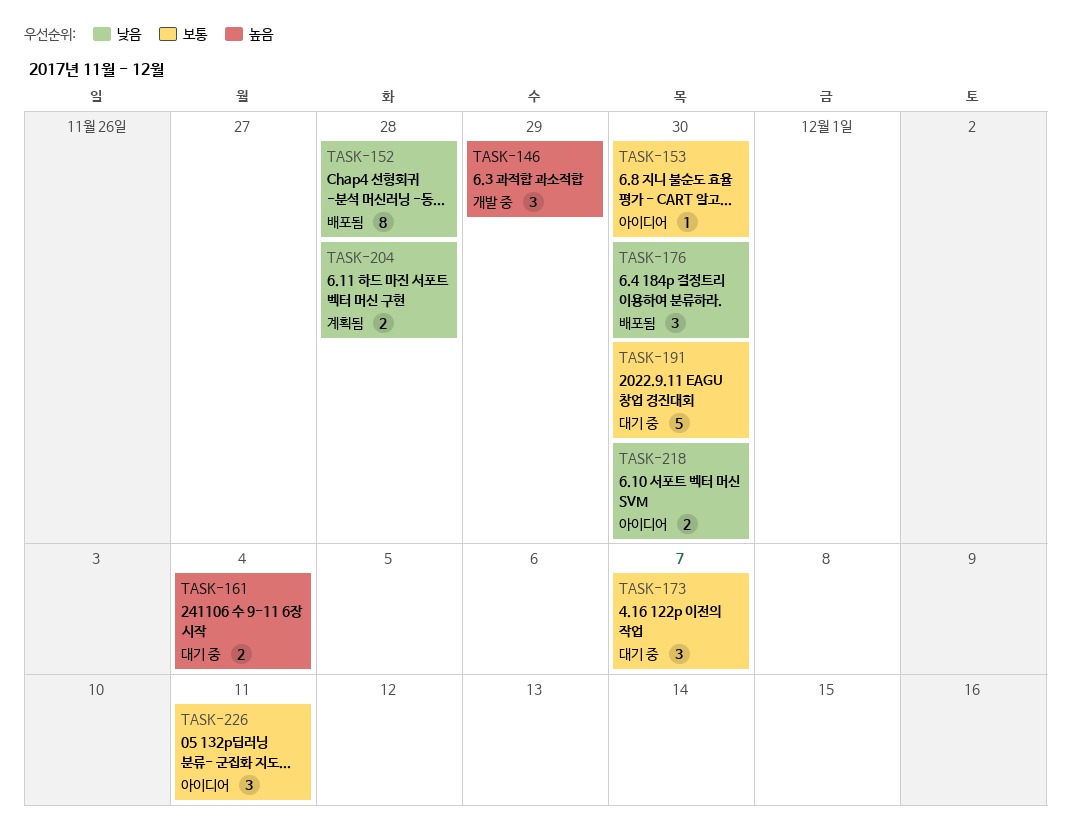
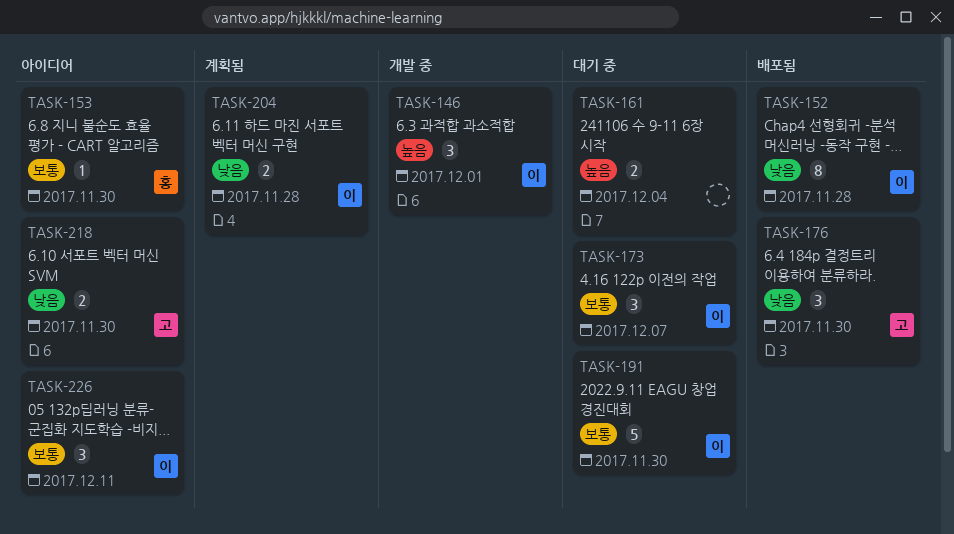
TASK-146, due: Nov 29 -> Dec 1

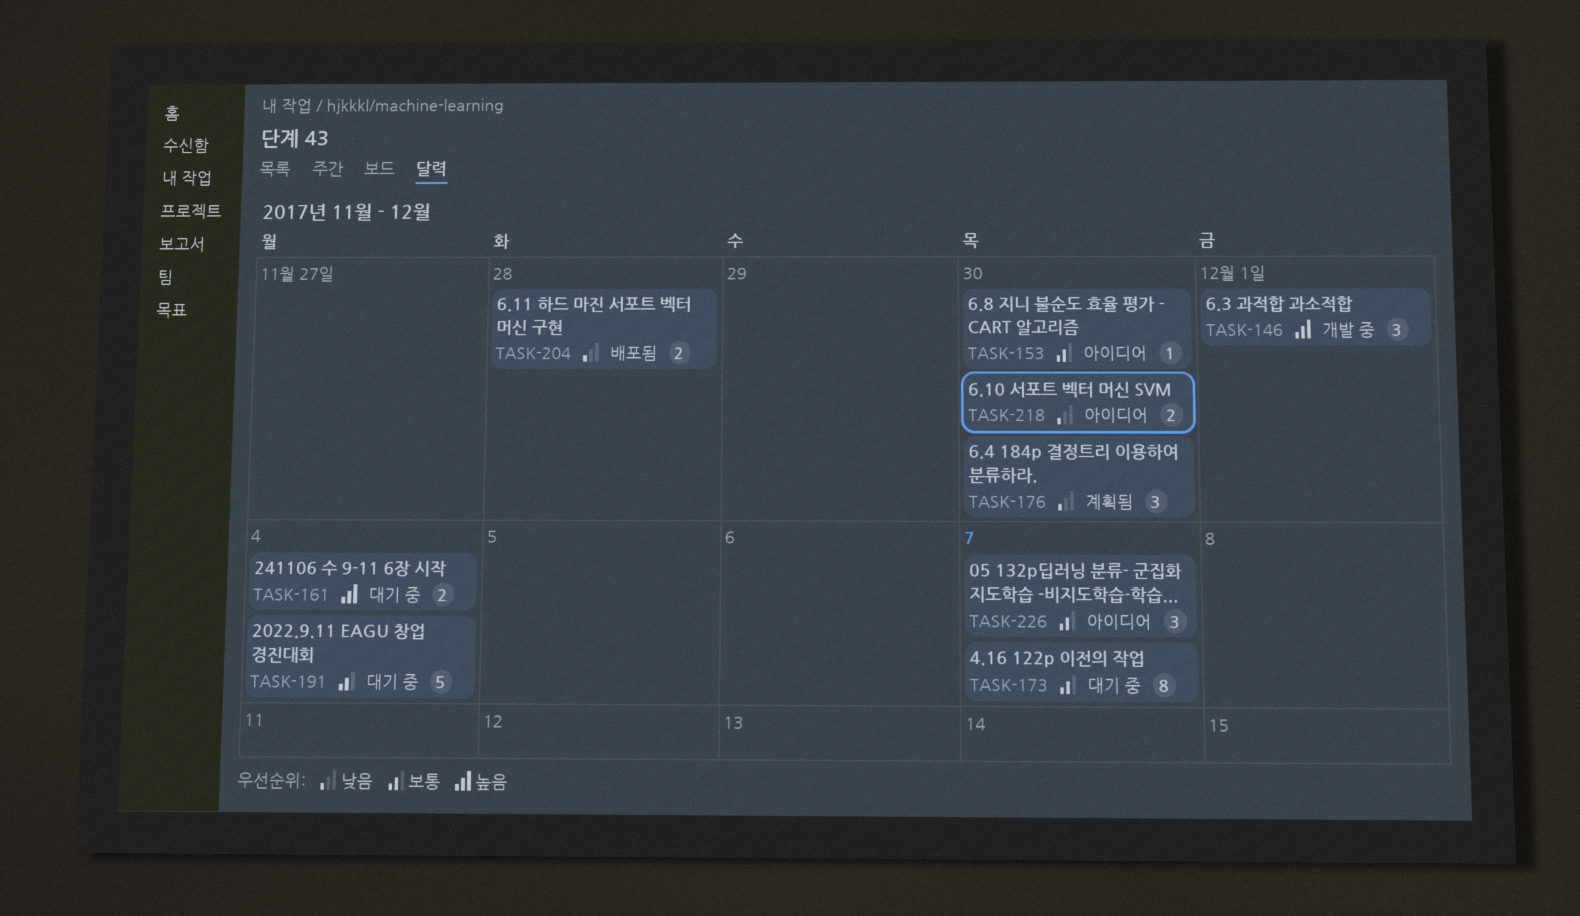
TASK-152: present -> none
TASK-173, estimate: 3 -> 8
TASK-176, status: 배포됨 -> 계획됨
TASK-191, due: Nov 30 -> Dec 4
TASK-204, status: 계획됨 -> 배포됨
TASK-226, due: Dec 11 -> Dec 7

